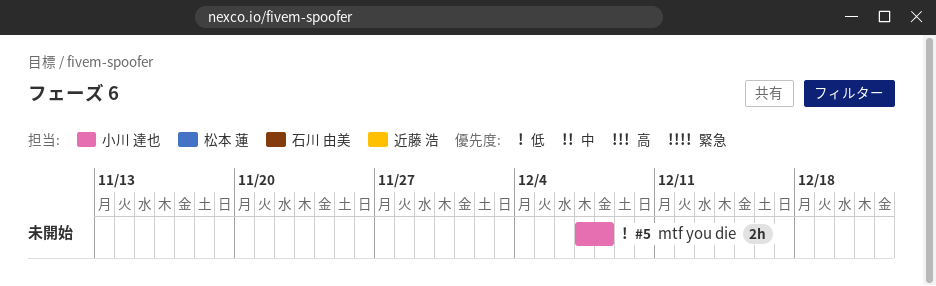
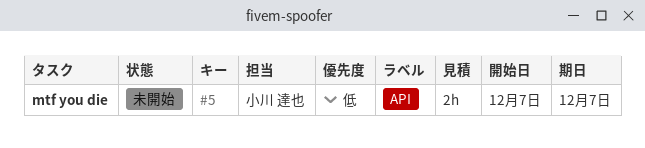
#5, due: Dec 8 -> Dec 7

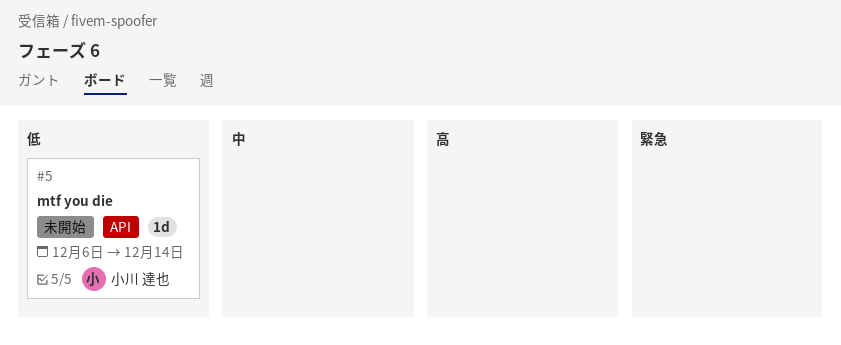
#5, estimate: 2h -> 1d
#5, start: Dec 7 -> Dec 6
#5, due: Dec 7 -> Dec 14

